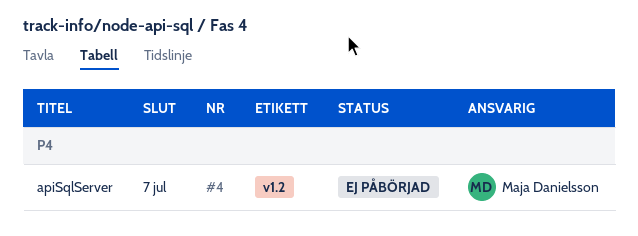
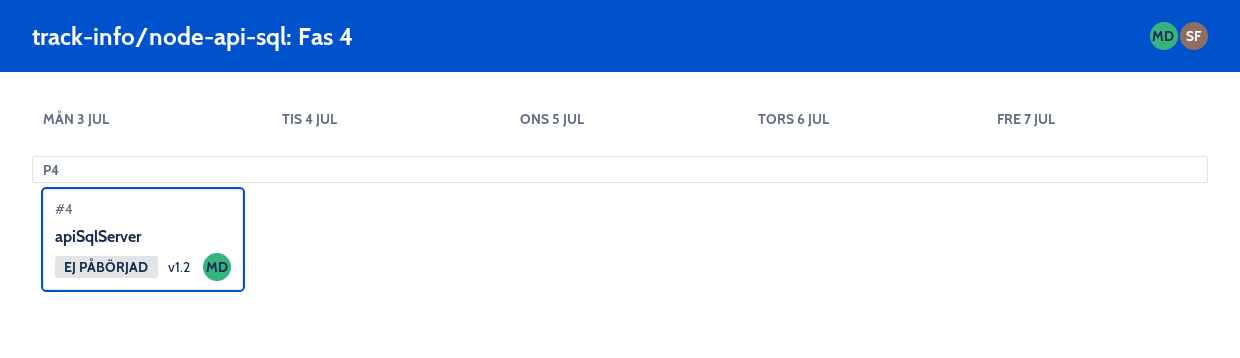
#4, due: Jul 7 -> Jul 3

